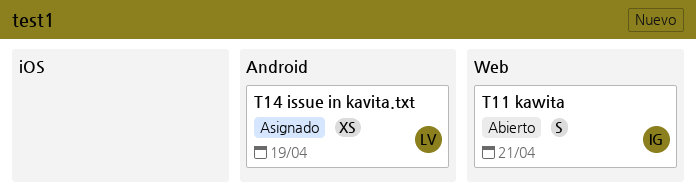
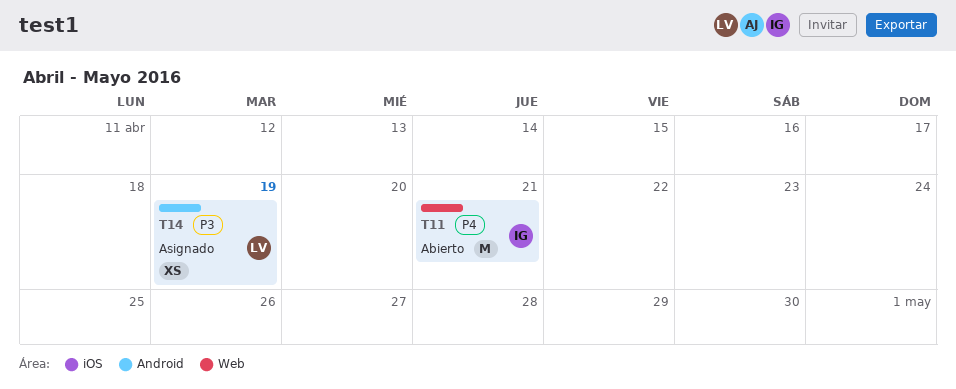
T11, estimate: S -> M

